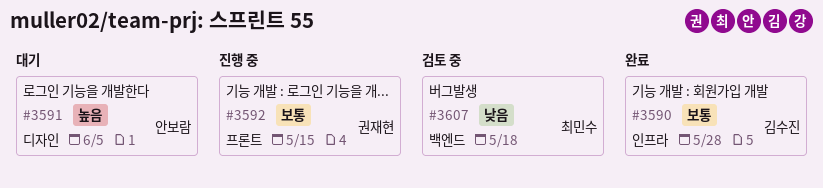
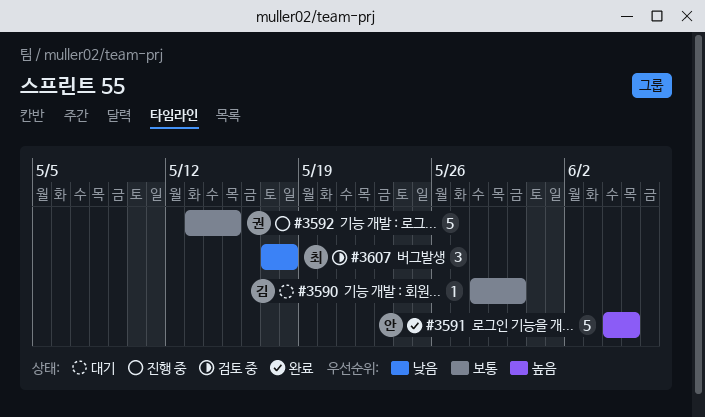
#3590, status: 완료 -> 대기
#3590, due: May 28 -> May 30
#3591, status: 대기 -> 완료

